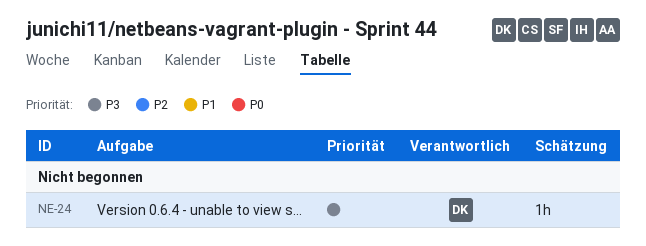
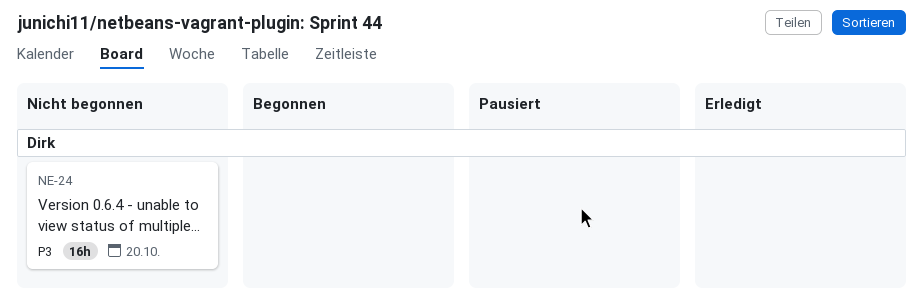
NE-24, estimate: 1h -> 16h

